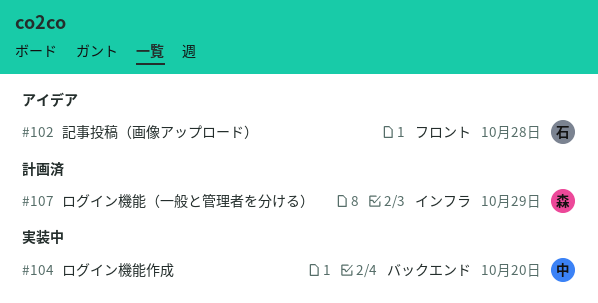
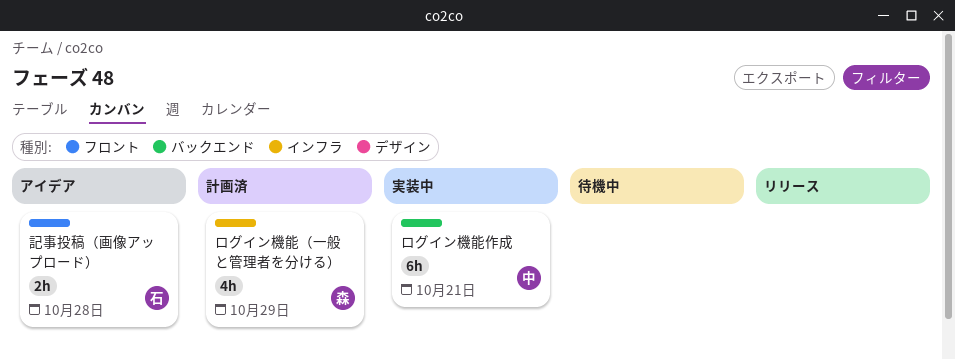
ログイン機能作成, due: Oct 20 -> Oct 21

